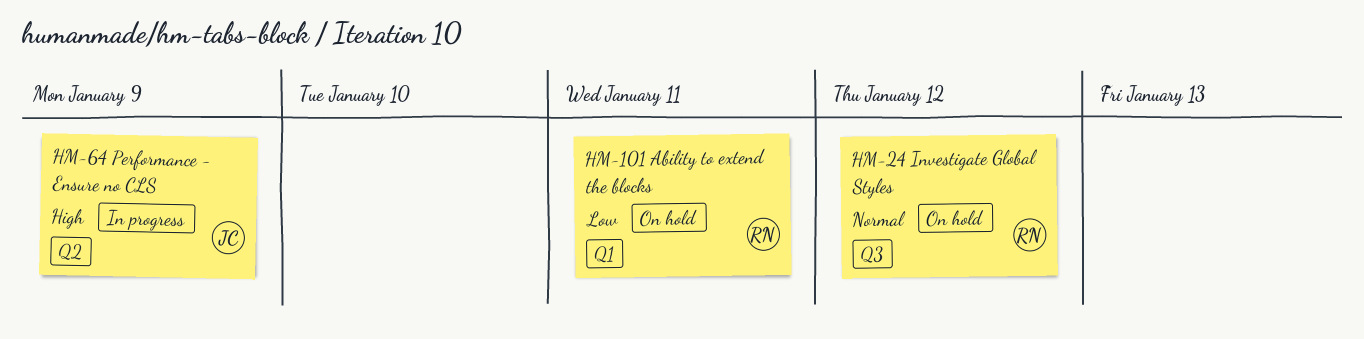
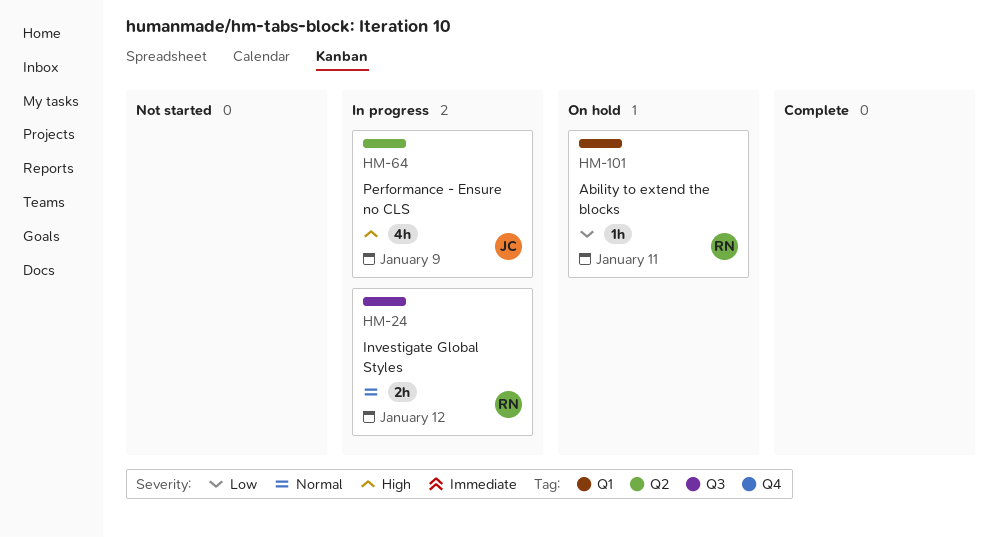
HM-24, status: On hold -> In progress

